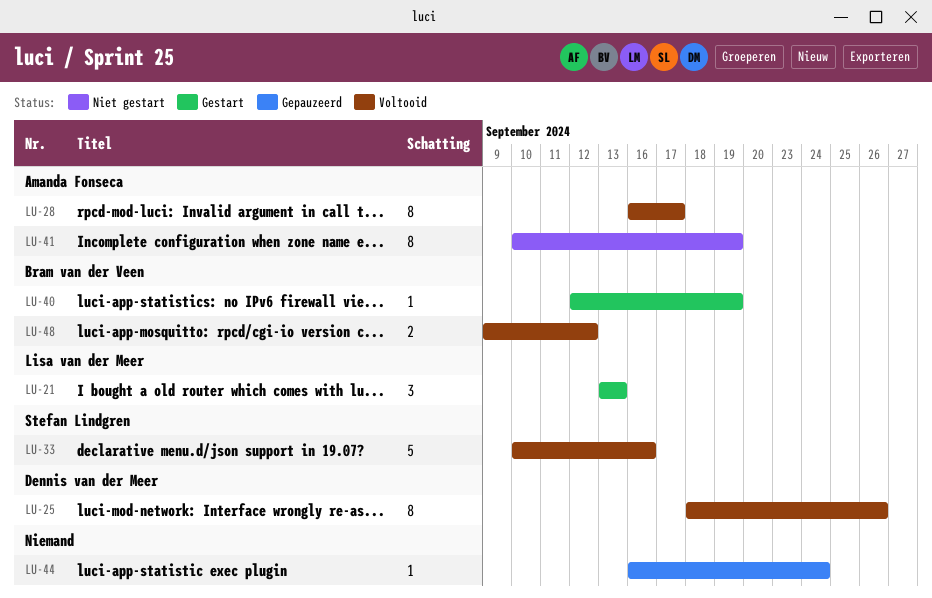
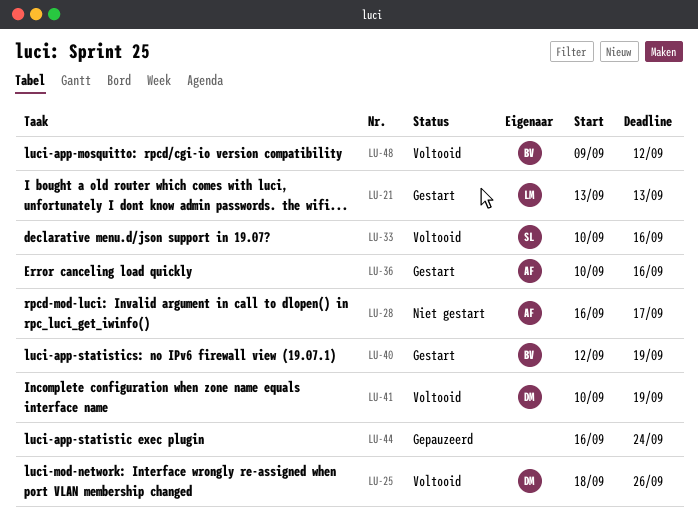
LU-28, status: Voltooid -> Niet gestart
LU-36: none -> present
LU-41, status: Niet gestart -> Voltooid
LU-41, owner: Amanda Fonseca -> Dennis van der Meer

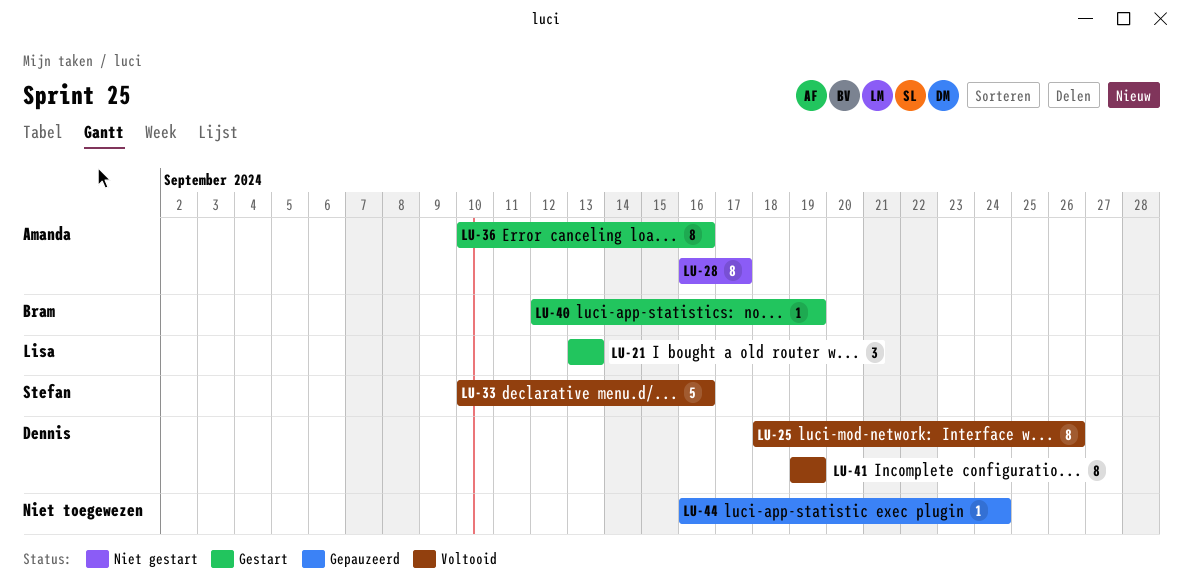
LU-41, start: Sep 10 -> Sep 19
LU-48: present -> none

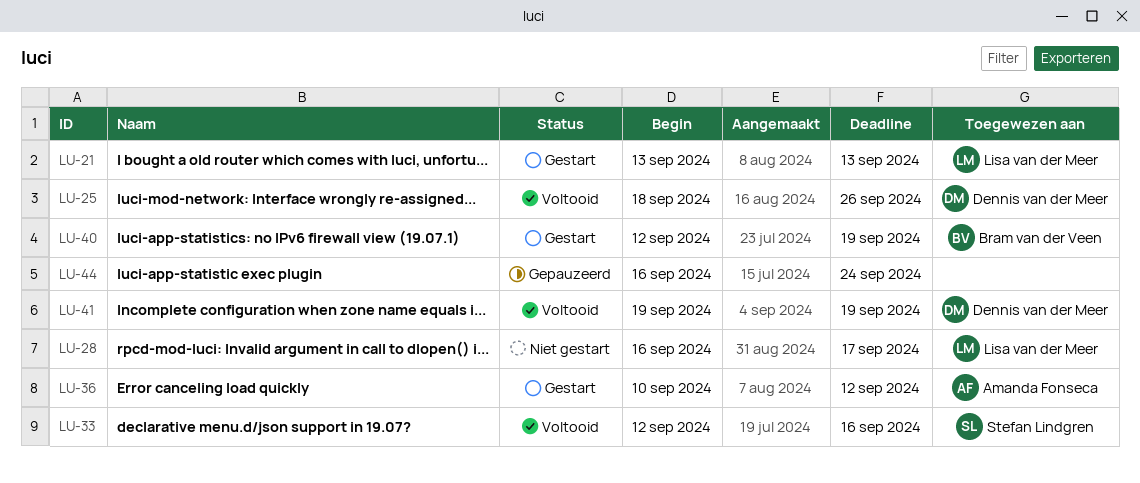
LU-28, owner: Amanda Fonseca -> Lisa van der Meer
LU-33, start: Sep 10 -> Sep 12
LU-36, due: Sep 16 -> Sep 12

